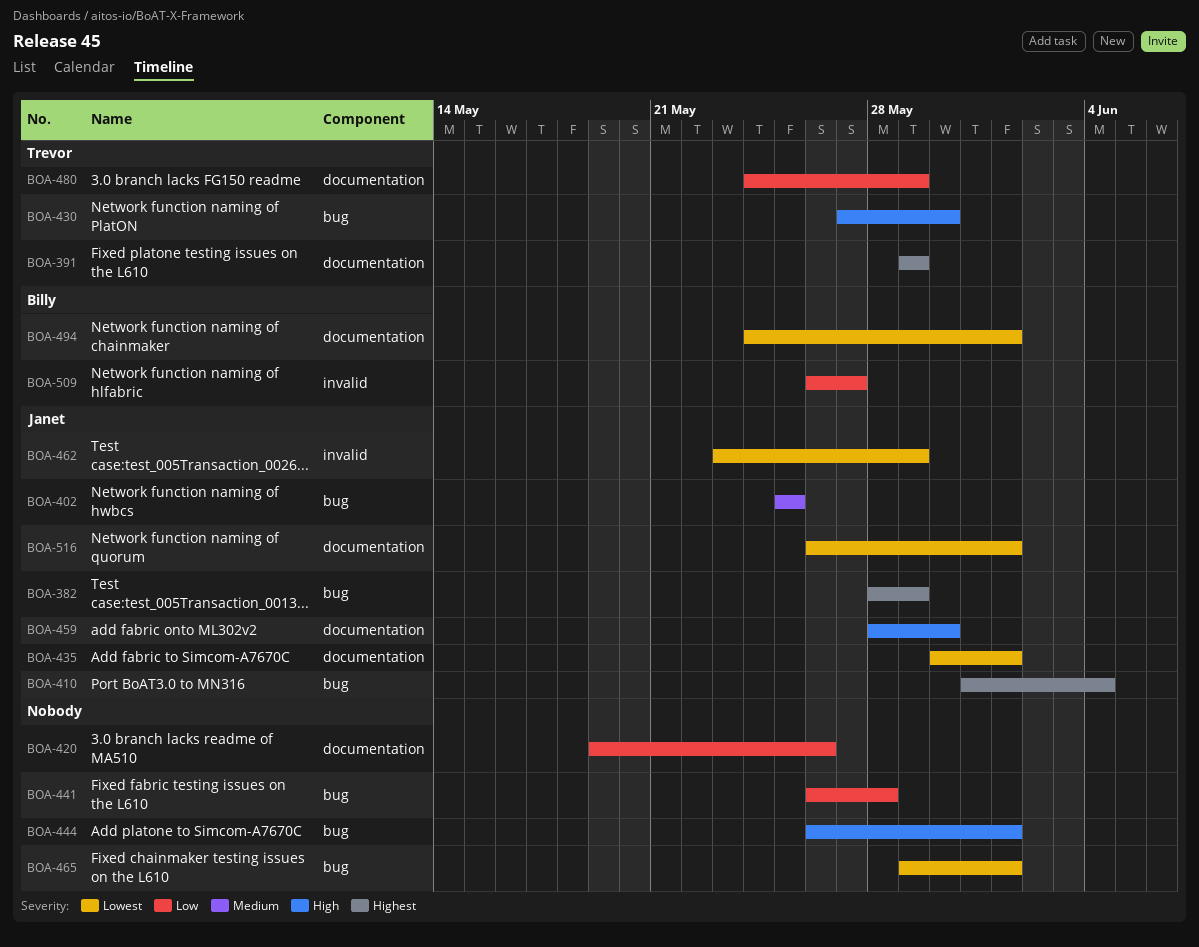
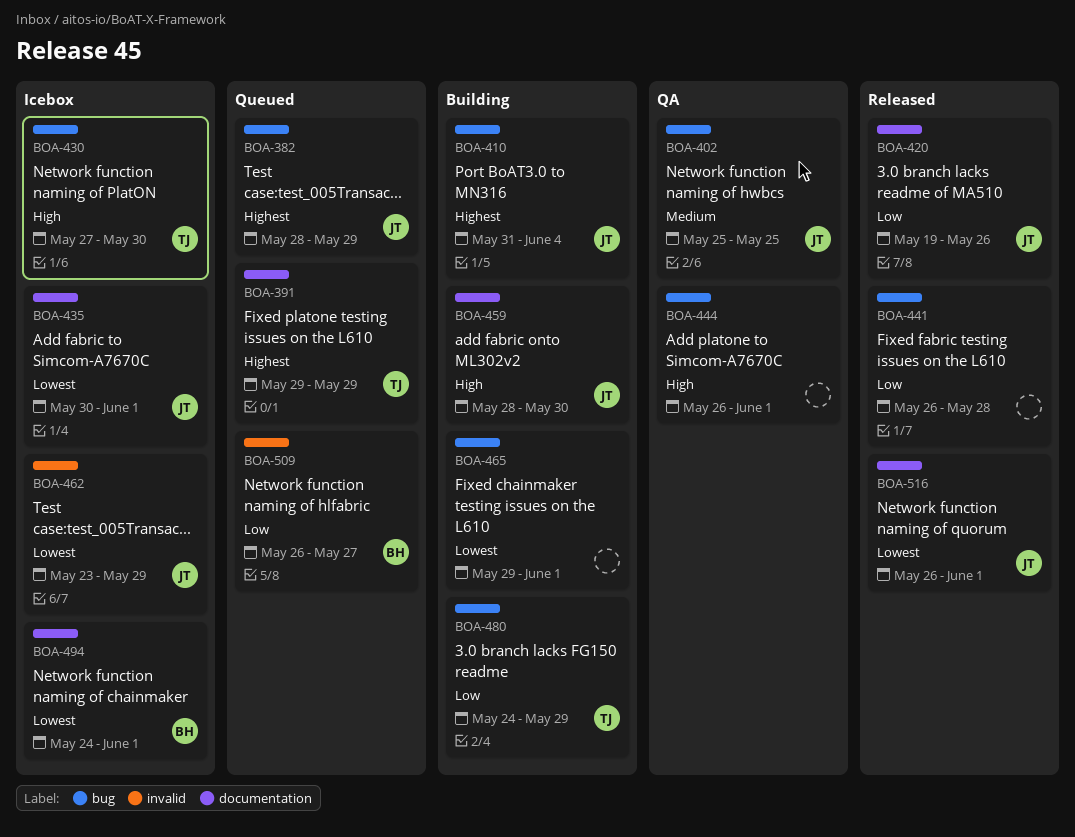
BOA-420, owner: none -> Janet
BOA-480, label: documentation -> bug

